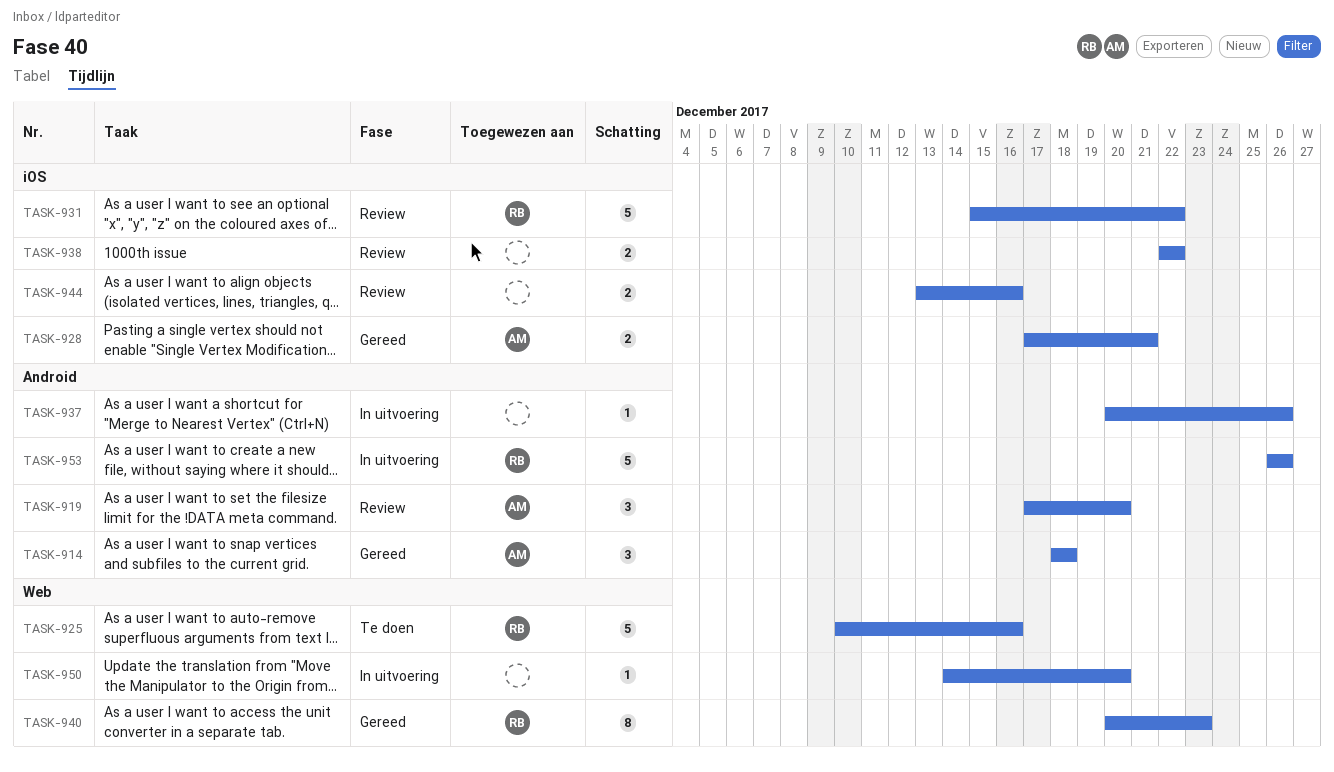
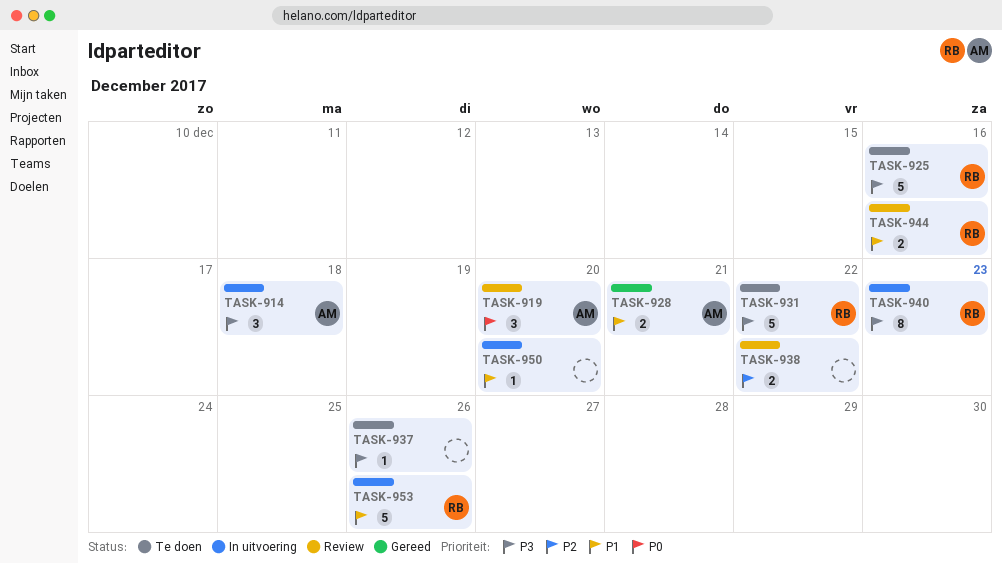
TASK-914, status: Gereed -> In uitvoering
TASK-931, status: Review -> Te doen
TASK-937, status: In uitvoering -> Te doen
TASK-940, status: Gereed -> In uitvoering
TASK-944, owner: none -> RB

